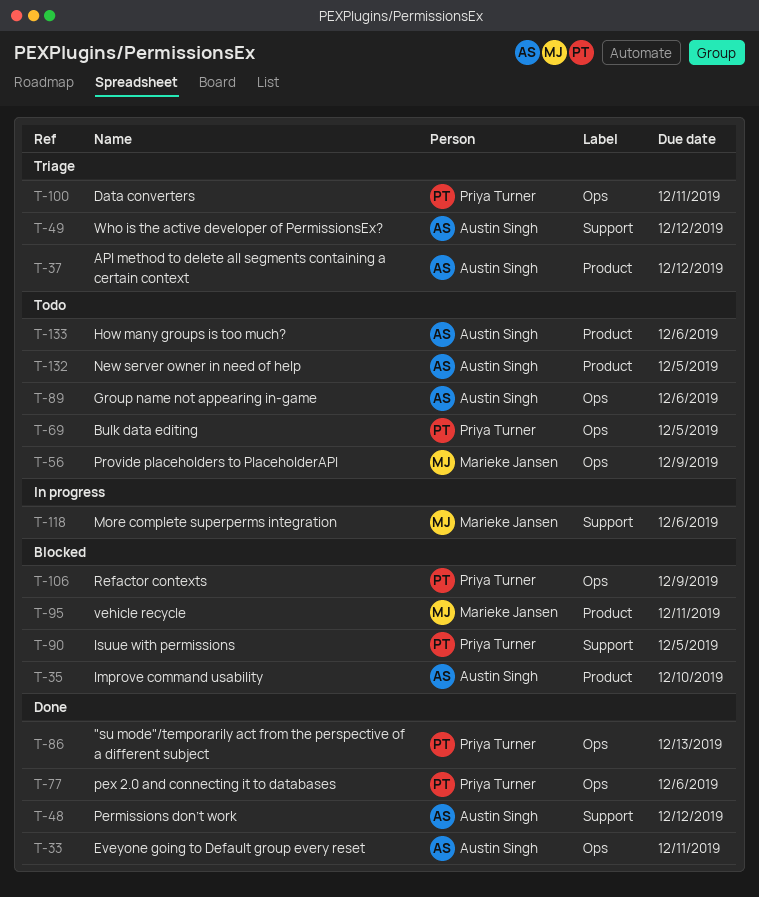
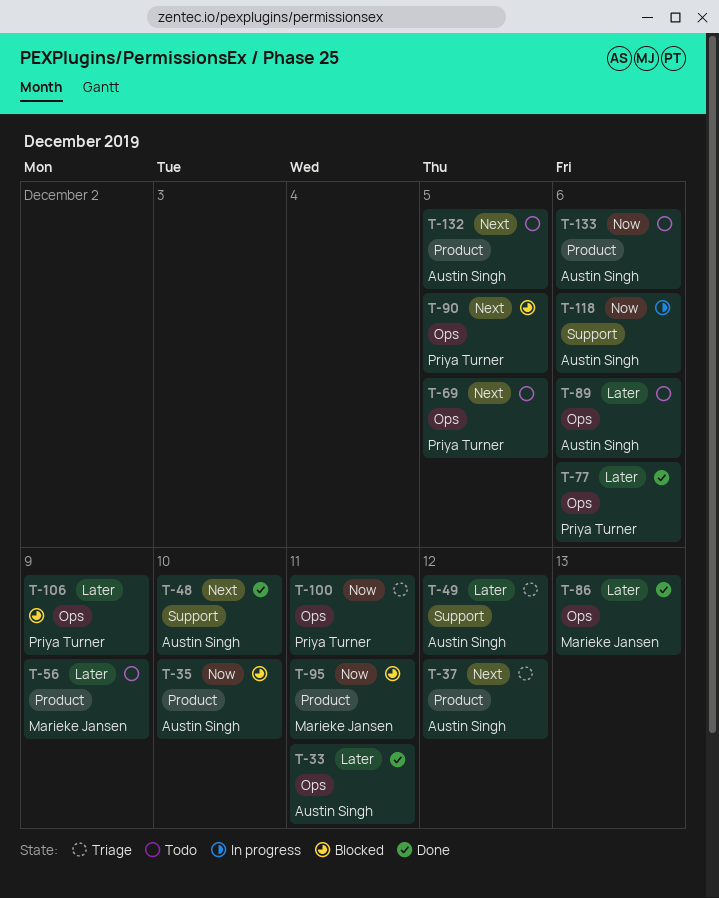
T-48, due: Dec 12 -> Dec 10
T-56, label: Ops -> Product
T-86, owner: Priya Turner -> Marieke Jansen
T-90, label: Support -> Ops
T-118, owner: Marieke Jansen -> Austin Singh

